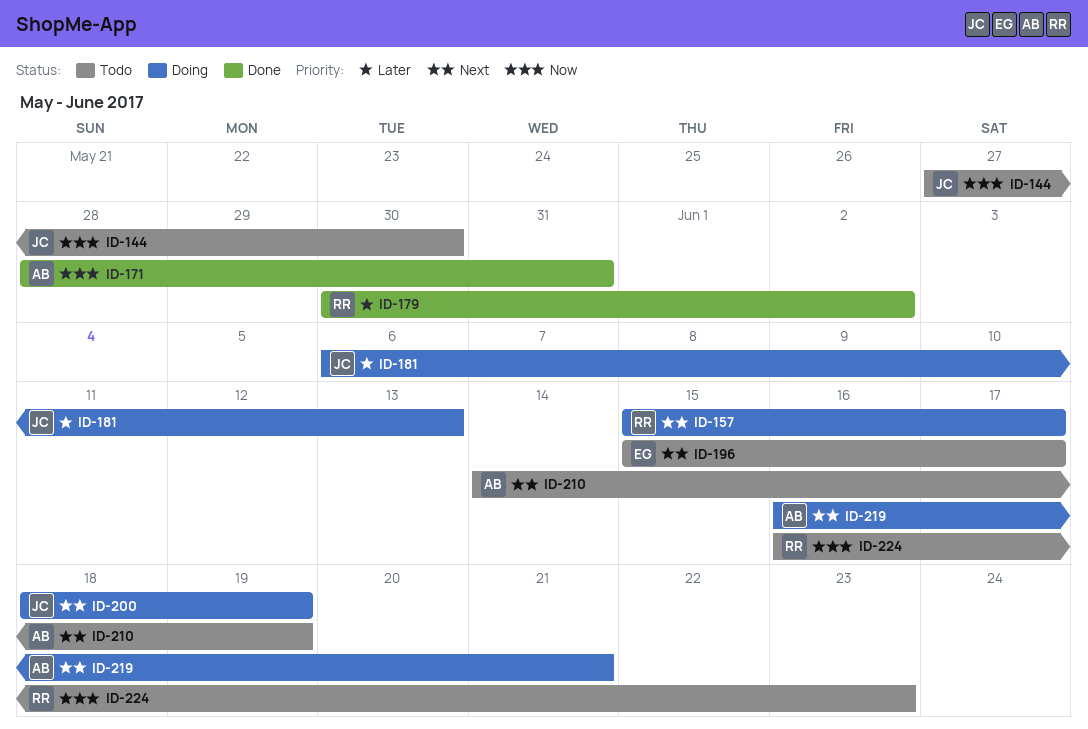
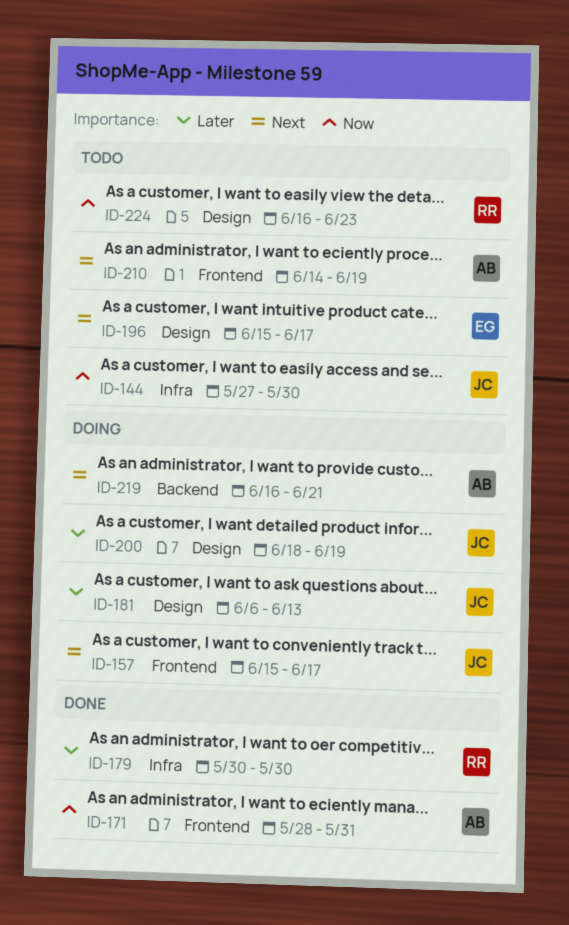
ID-157, owner: RR -> JC
ID-179, due: Jun 2 -> May 30
ID-200, priority: Next -> Later

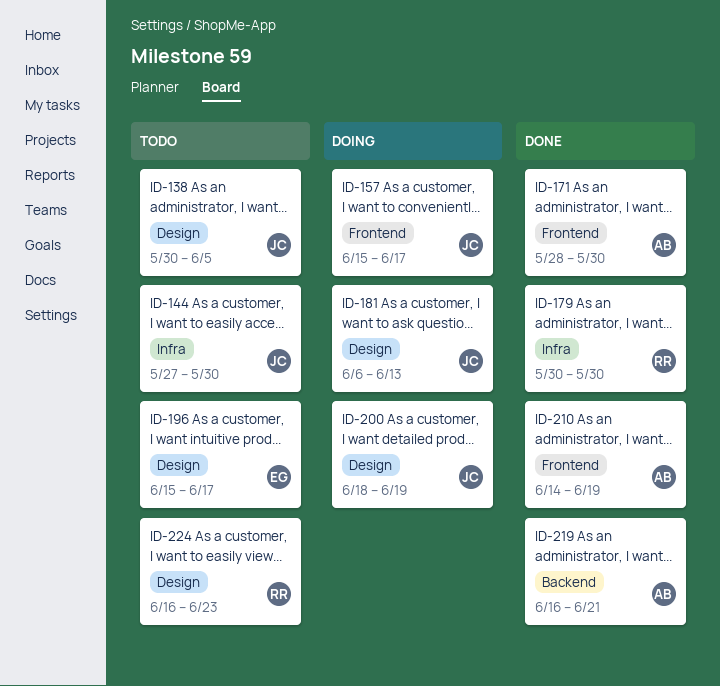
ID-138: none -> present
ID-171, due: May 31 -> May 30
ID-210, status: Todo -> Done
ID-219, status: Doing -> Done

